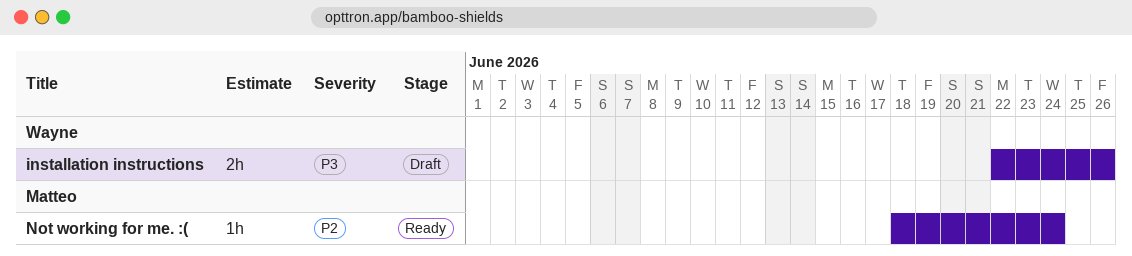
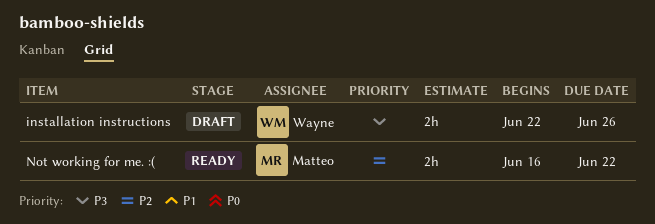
Not working for me. :(, estimate: 1h -> 2h
Not working for me. :(, start: Jun 18 -> Jun 16
Not working for me. :(, due: Jun 24 -> Jun 22

